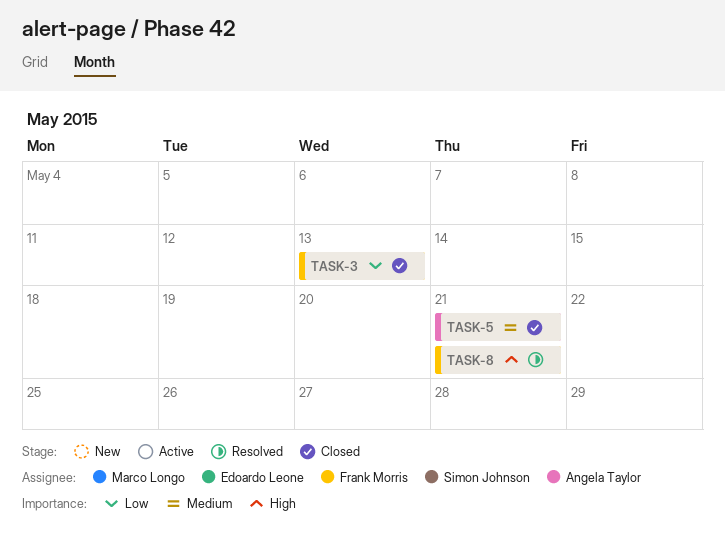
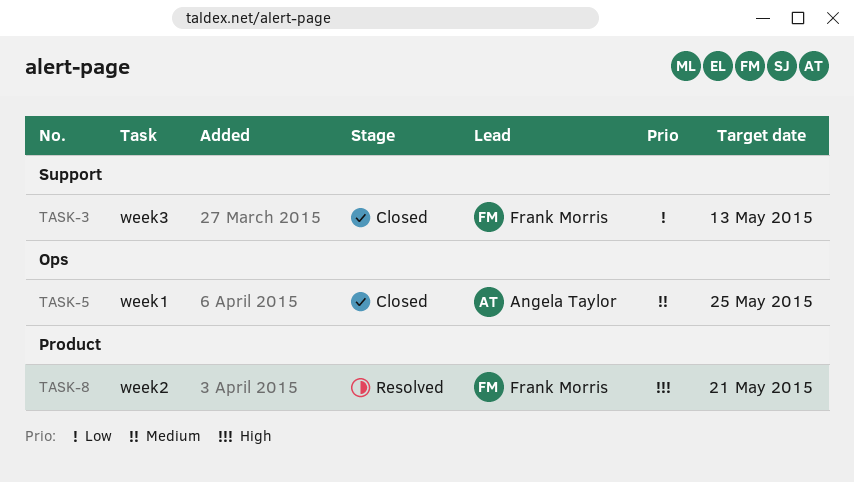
TASK-5, due: May 21 -> May 25

